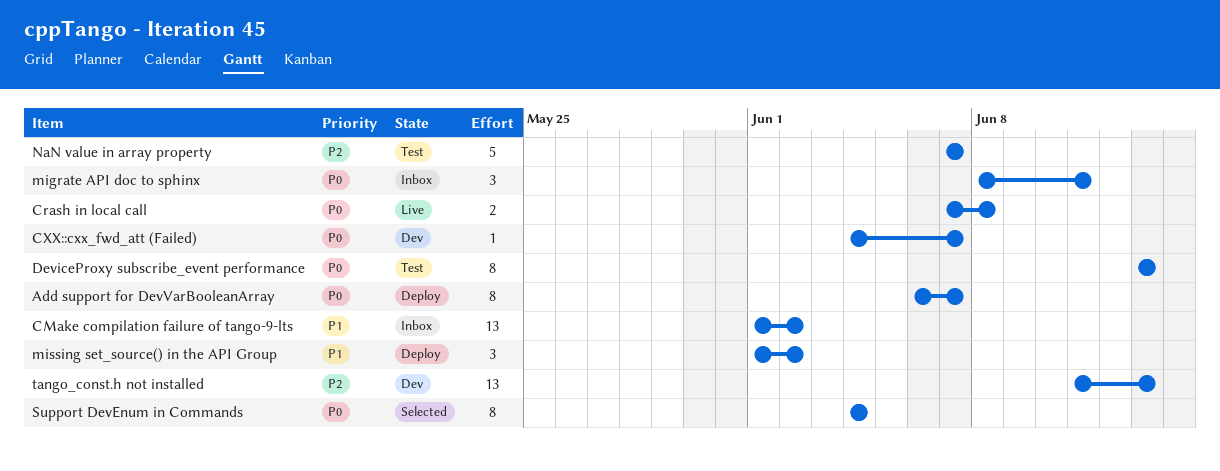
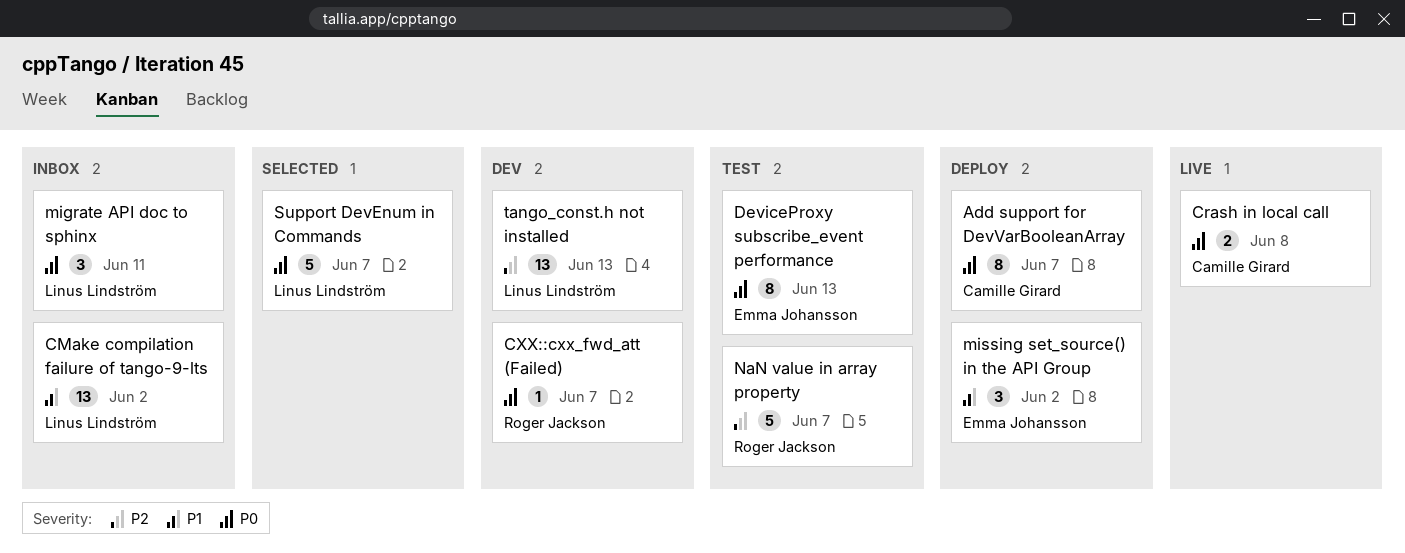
Support DevEnum in Commands, estimate: 8 -> 5
Support DevEnum in Commands, due: Jun 4 -> Jun 7

